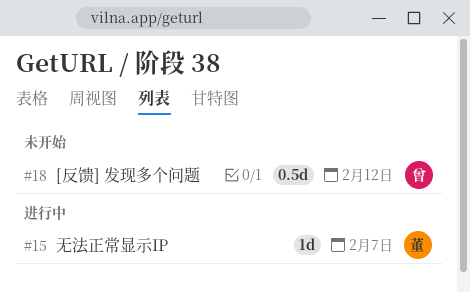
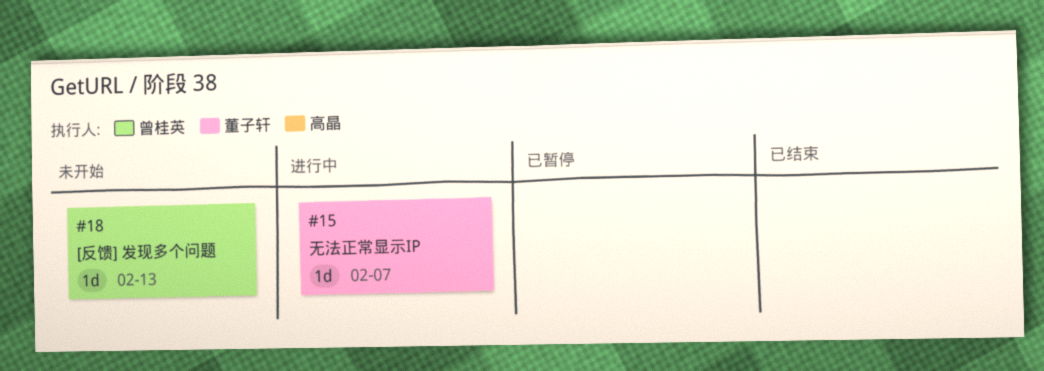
#18, estimate: 0.5d -> 1d
#18, due: Feb 12 -> Feb 13

